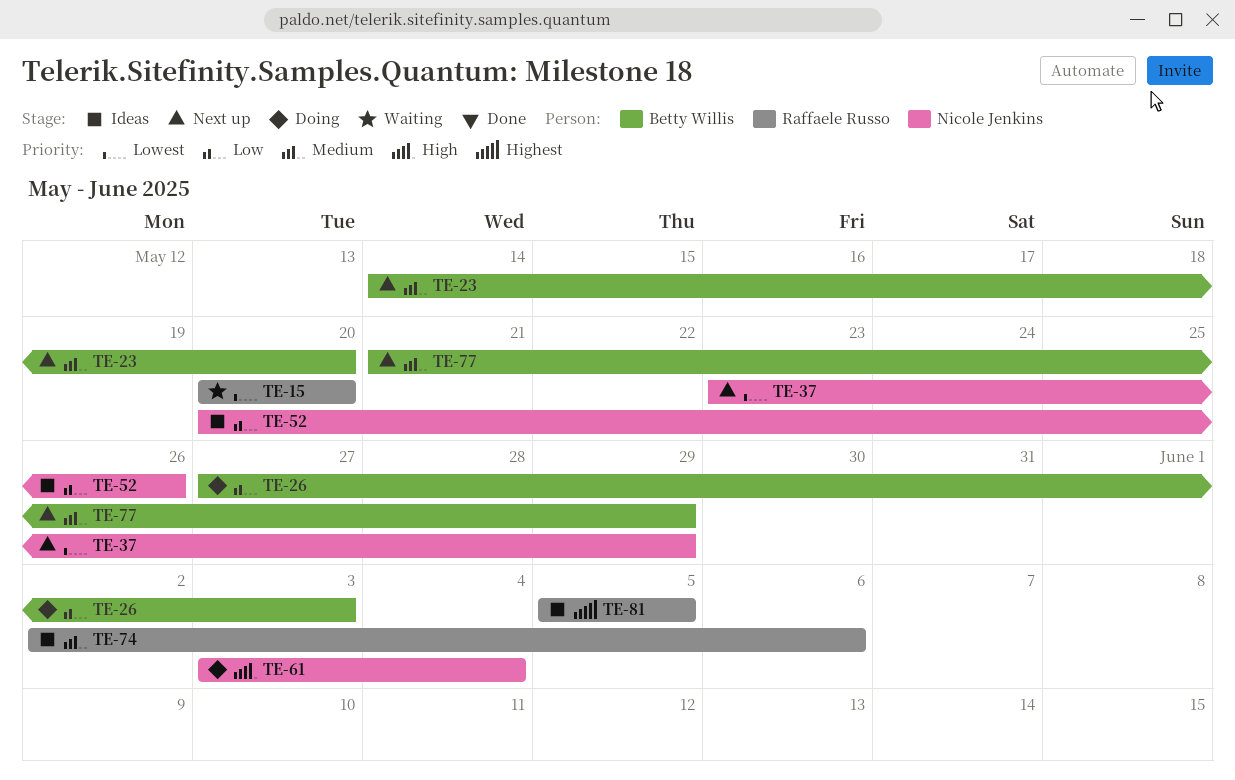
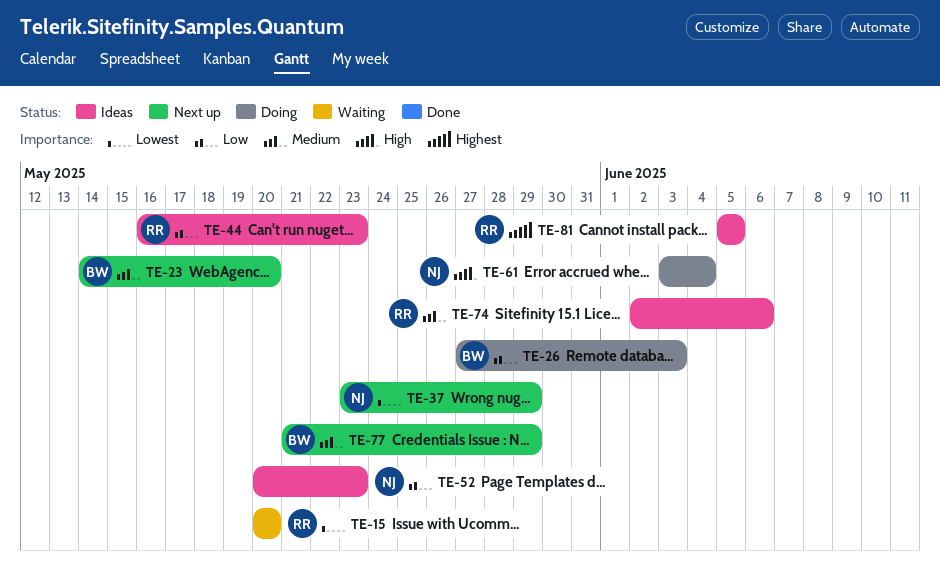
TE-44: none -> present
TE-52, due: May 26 -> May 23

